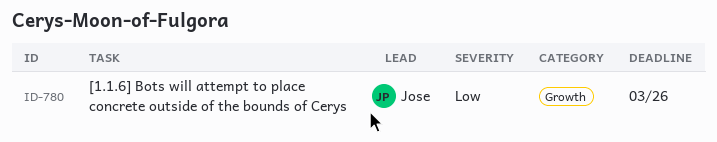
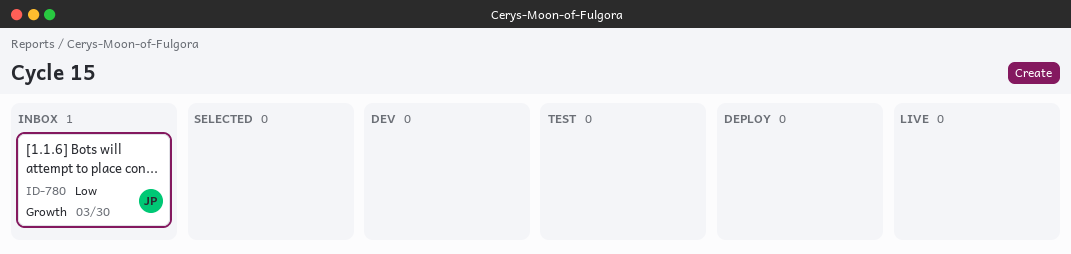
ID-780, due: Mar 26 -> Mar 30

